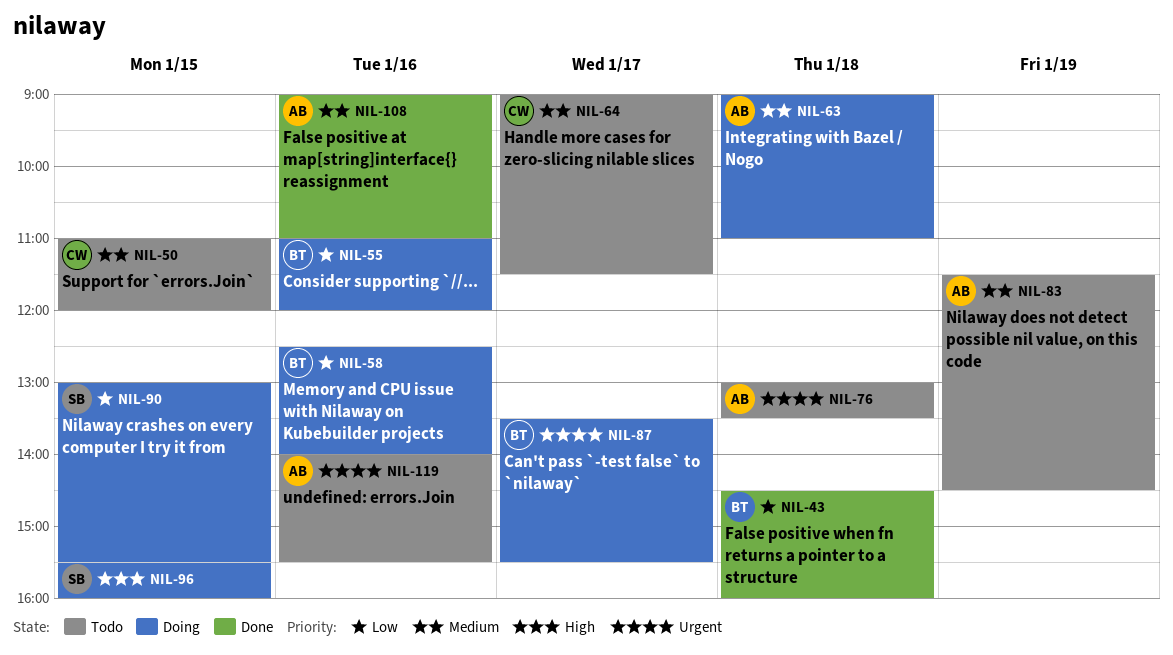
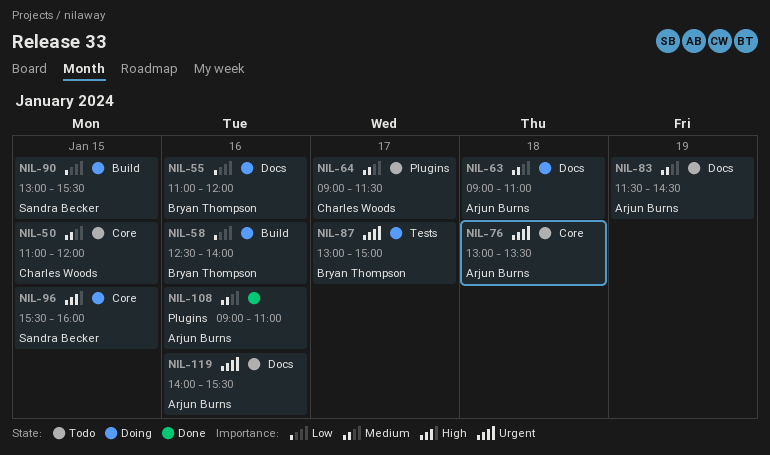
NIL-43: present -> none
NIL-87, begins: 13:30 -> 13:00
NIL-87, ends: 15:30 -> 15:00

